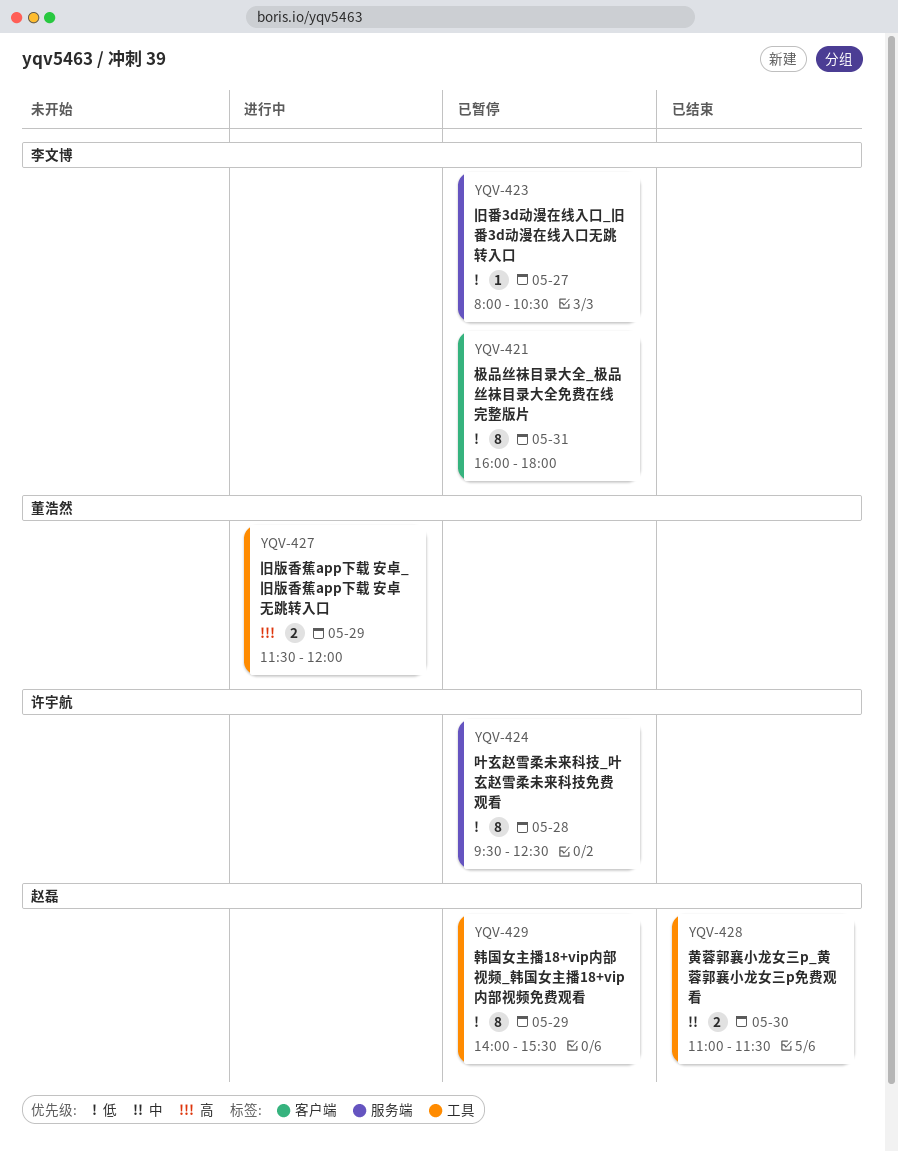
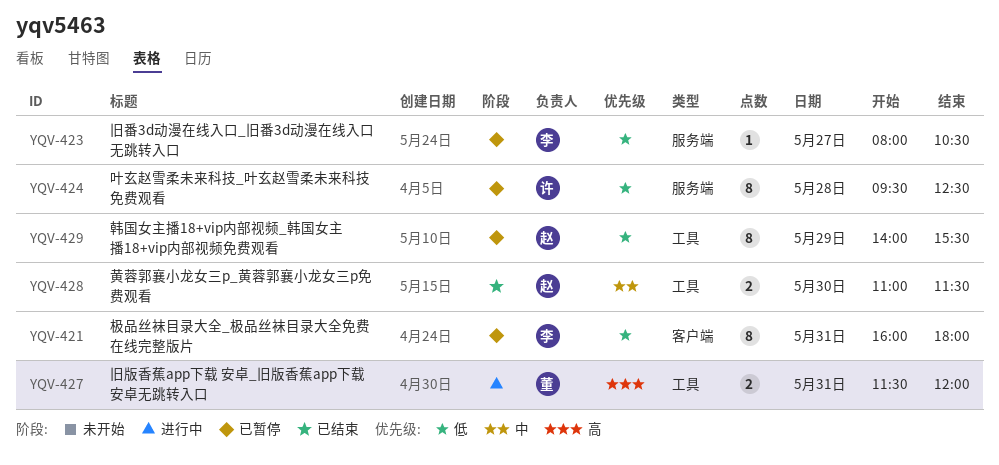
YQV-427, day: May 29 -> May 31

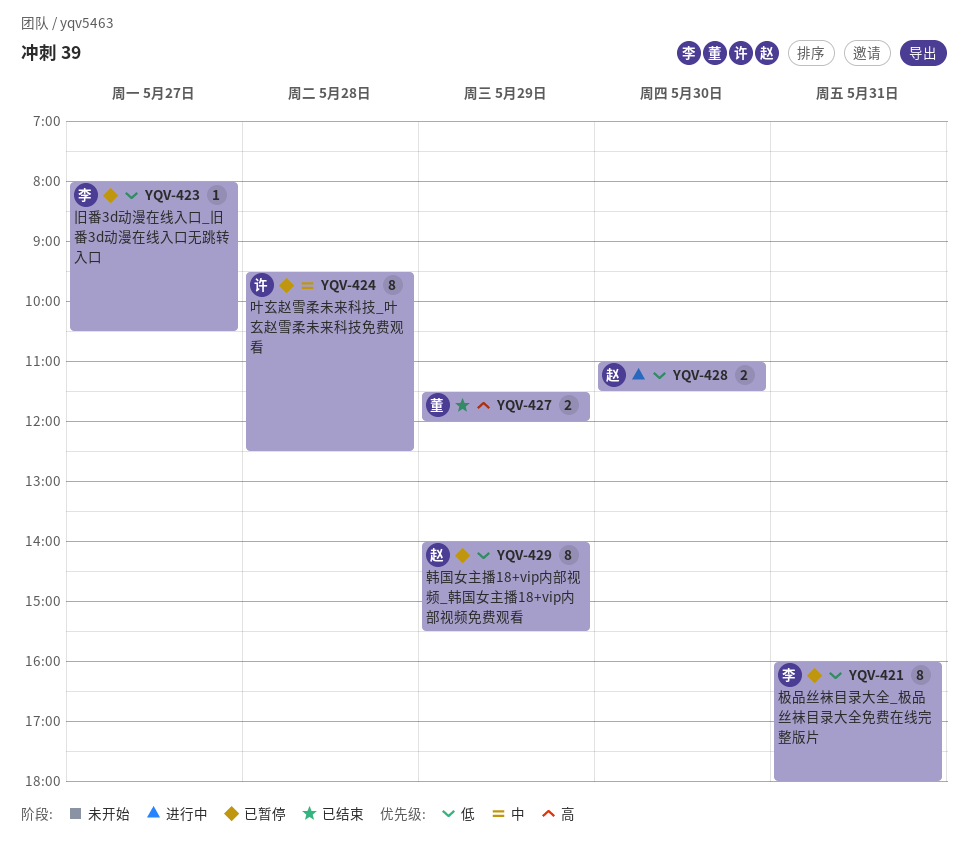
YQV-424, priority: 低 -> 中
YQV-427, status: 进行中 -> 已结束
YQV-427, day: May 31 -> May 29
YQV-428, status: 已结束 -> 进行中
YQV-428, priority: 中 -> 低

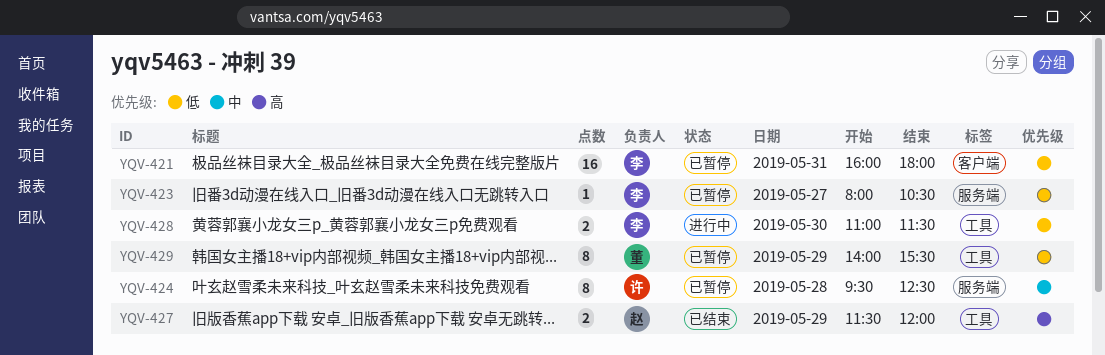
YQV-421, estimate: 8 -> 16
YQV-427, owner: 董 -> 赵
YQV-428, owner: 赵 -> 李
YQV-429, owner: 赵 -> 董

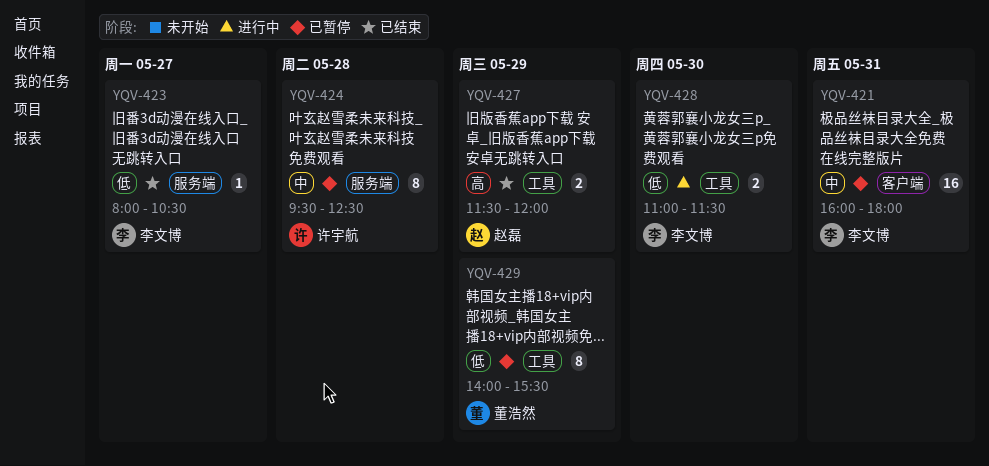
YQV-421, priority: 低 -> 中
YQV-423, status: 已暂停 -> 已结束

